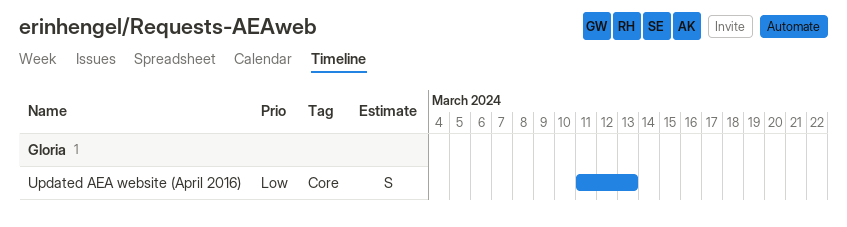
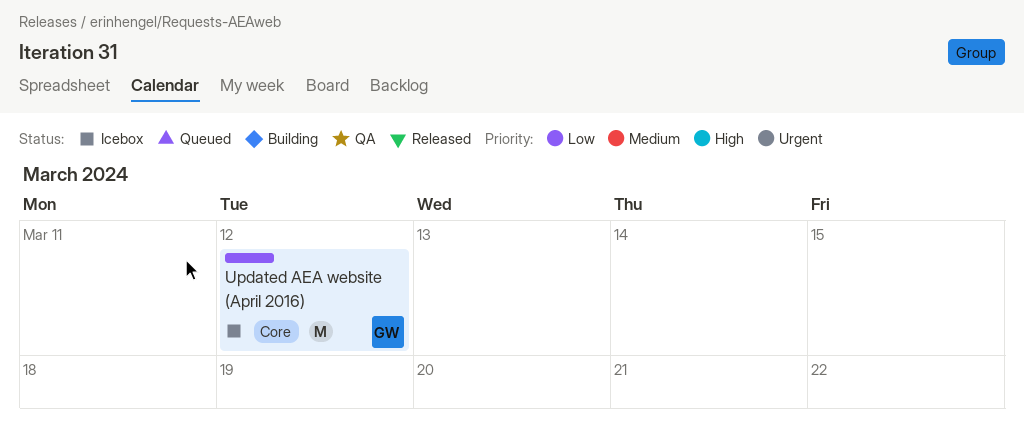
Updated AEA website (April 2016), estimate: S -> M
Updated AEA website (April 2016), due: Mar 13 -> Mar 12

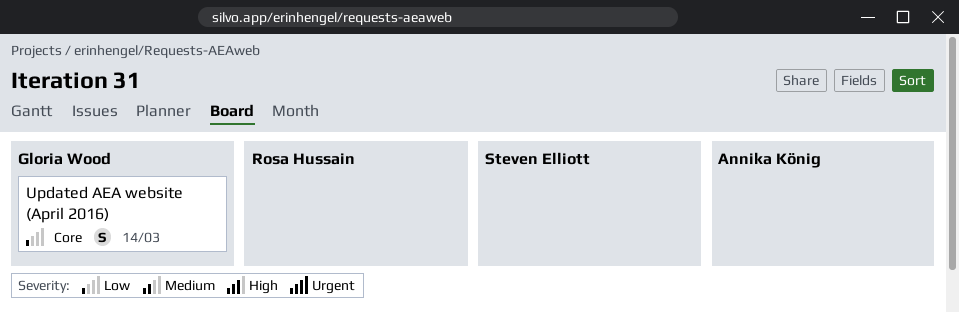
Updated AEA website (April 2016), estimate: M -> S
Updated AEA website (April 2016), due: Mar 12 -> Mar 14

